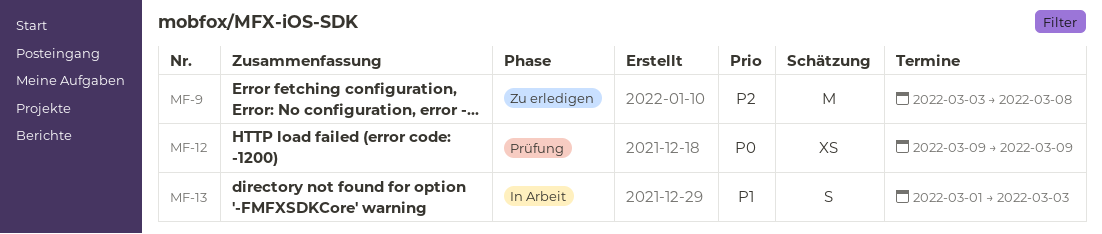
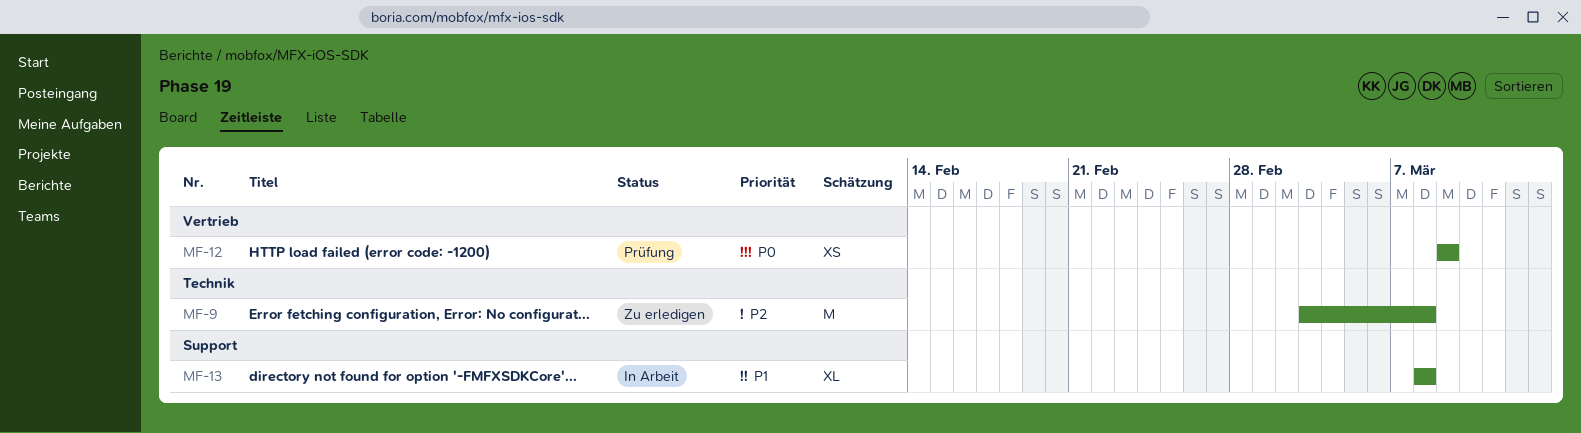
MF-13, estimate: S -> XL
MF-13, start: Mar 1 -> Mar 8
MF-13, due: Mar 3 -> Mar 8

